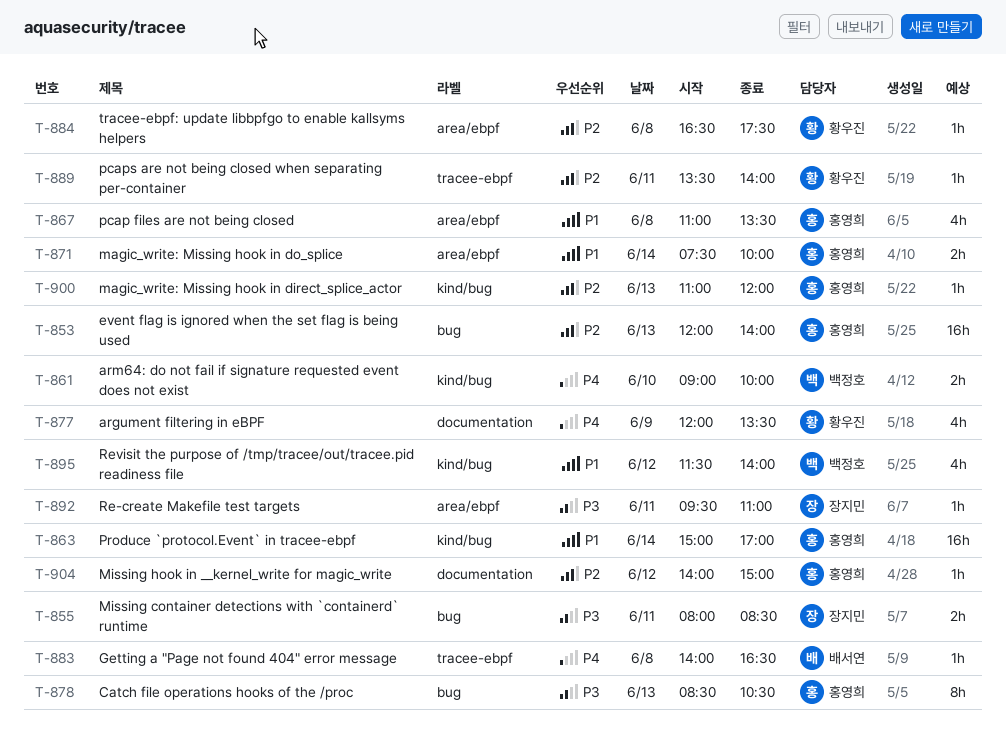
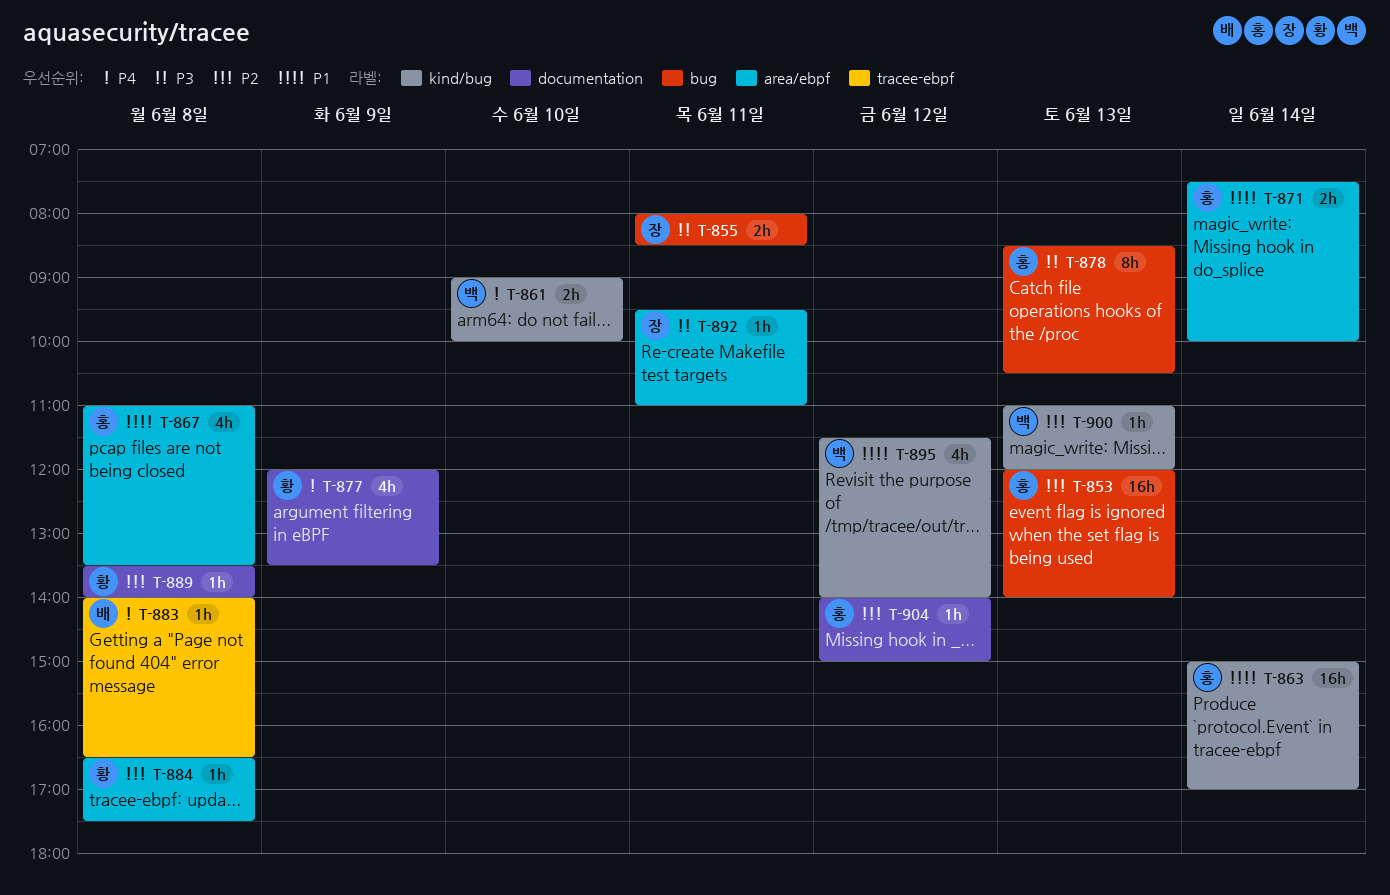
T-889, label: tracee-ebpf -> documentation
T-889, day: Jun 11 -> Jun 8
T-900, owner: 홍영희 -> 백정호

